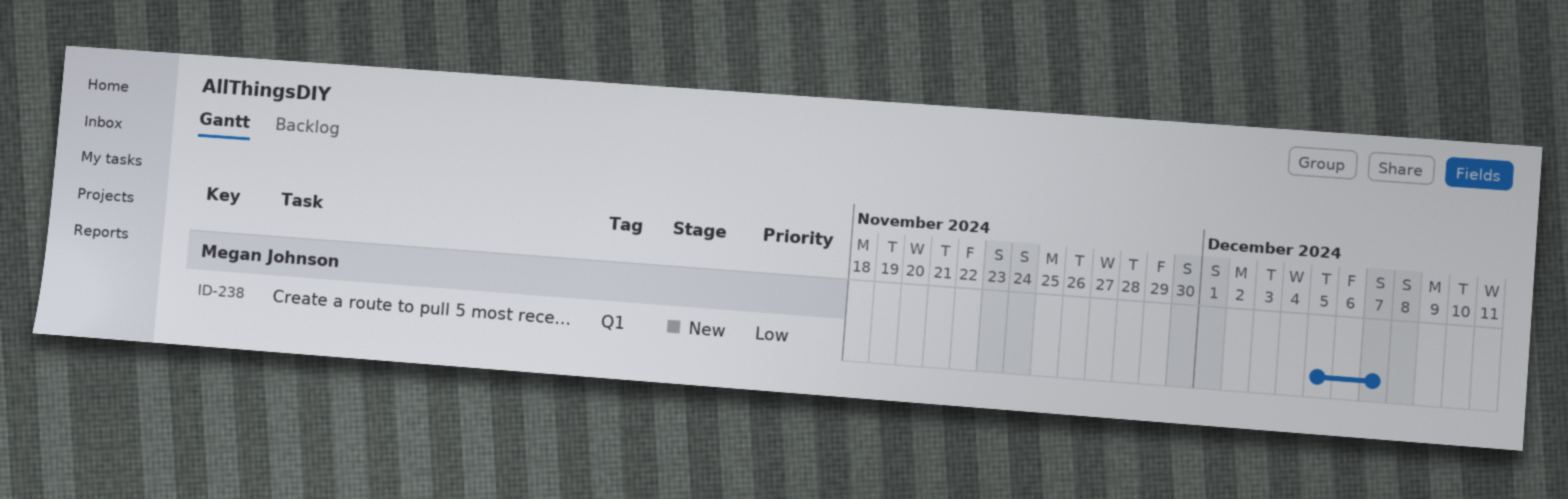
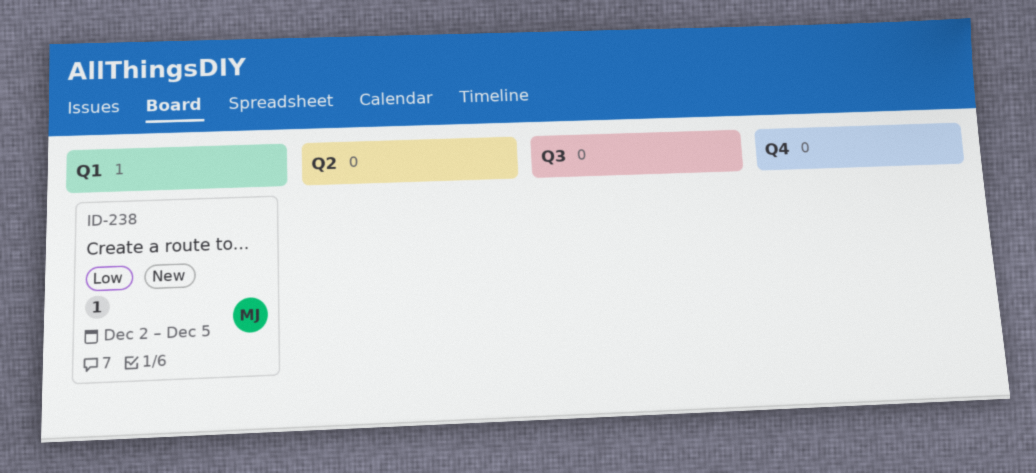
ID-238, start: Dec 5 -> Dec 2
ID-238, due: Dec 7 -> Dec 5

